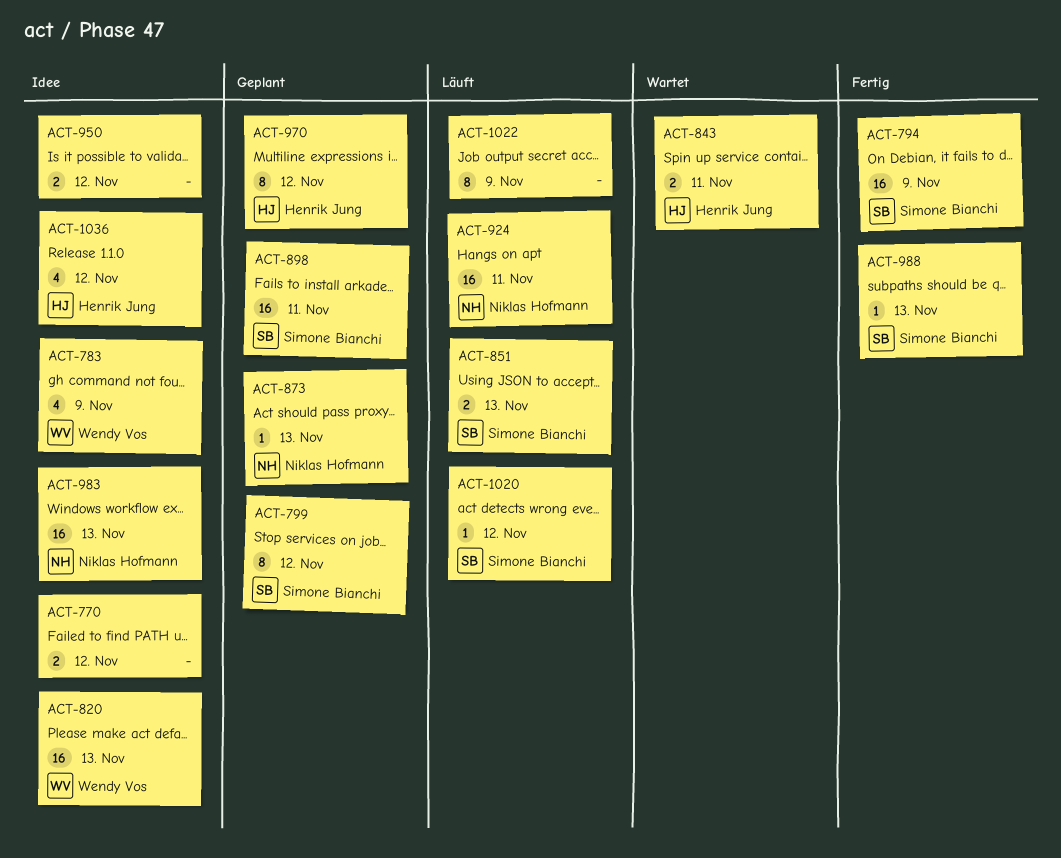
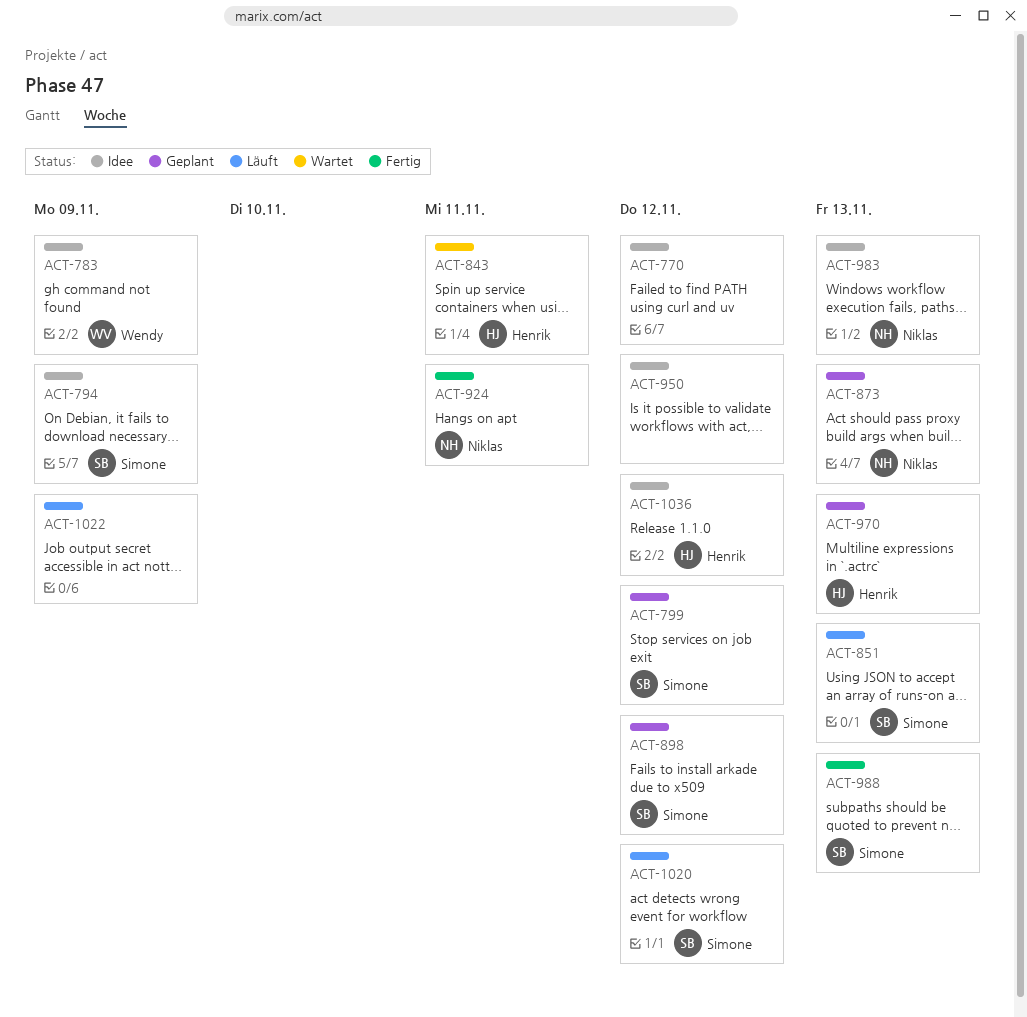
ACT-794, status: Fertig -> Idee
ACT-820: present -> none
ACT-898, due: Nov 11 -> Nov 12
ACT-924, status: Läuft -> Fertig
ACT-970, due: Nov 12 -> Nov 13

